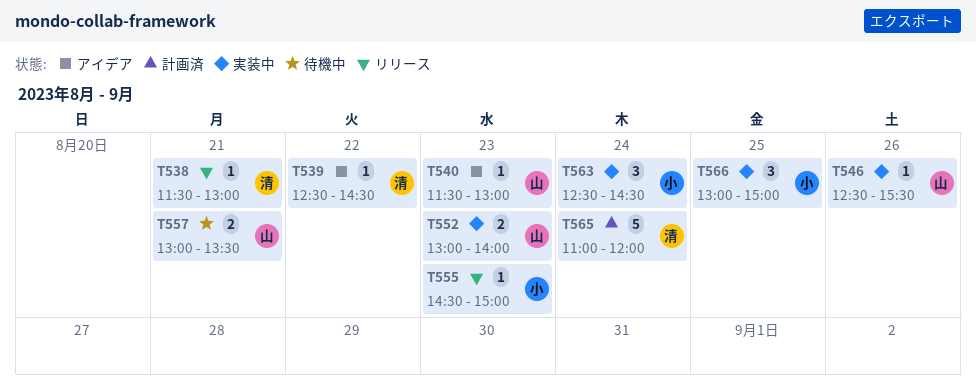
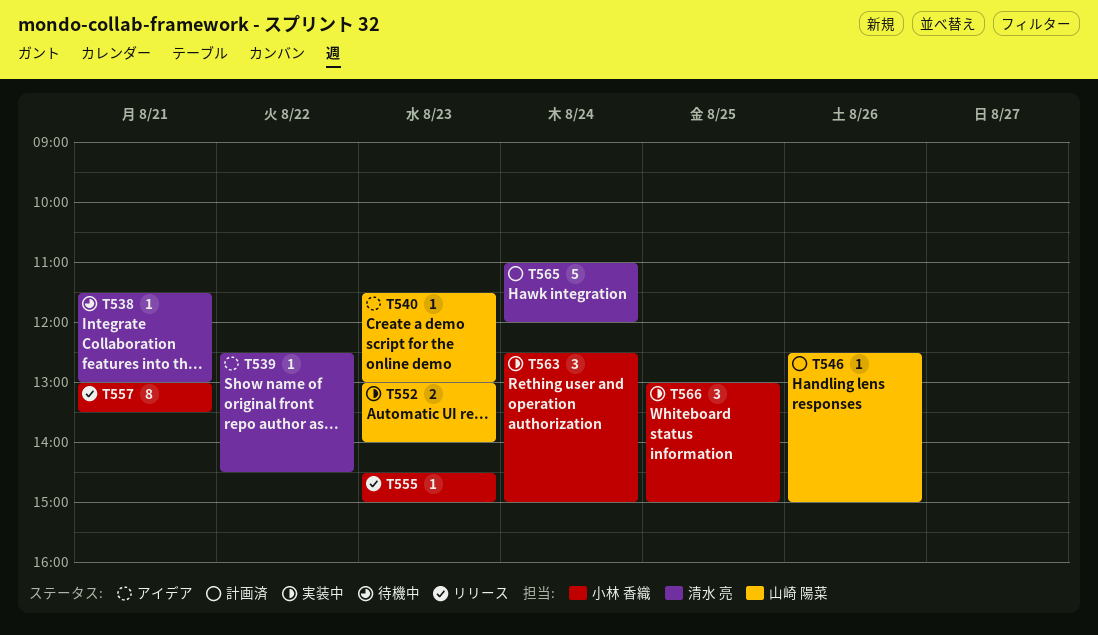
T538, status: リリース -> 待機中
T546, status: 実装中 -> 計画済
T546, ends: 15:30 -> 15:00
T557, status: 待機中 -> リリース
T557, owner: 山崎 陽菜 -> 小林 香織
T557, estimate: 2 -> 8
T563, ends: 14:30 -> 15:00

